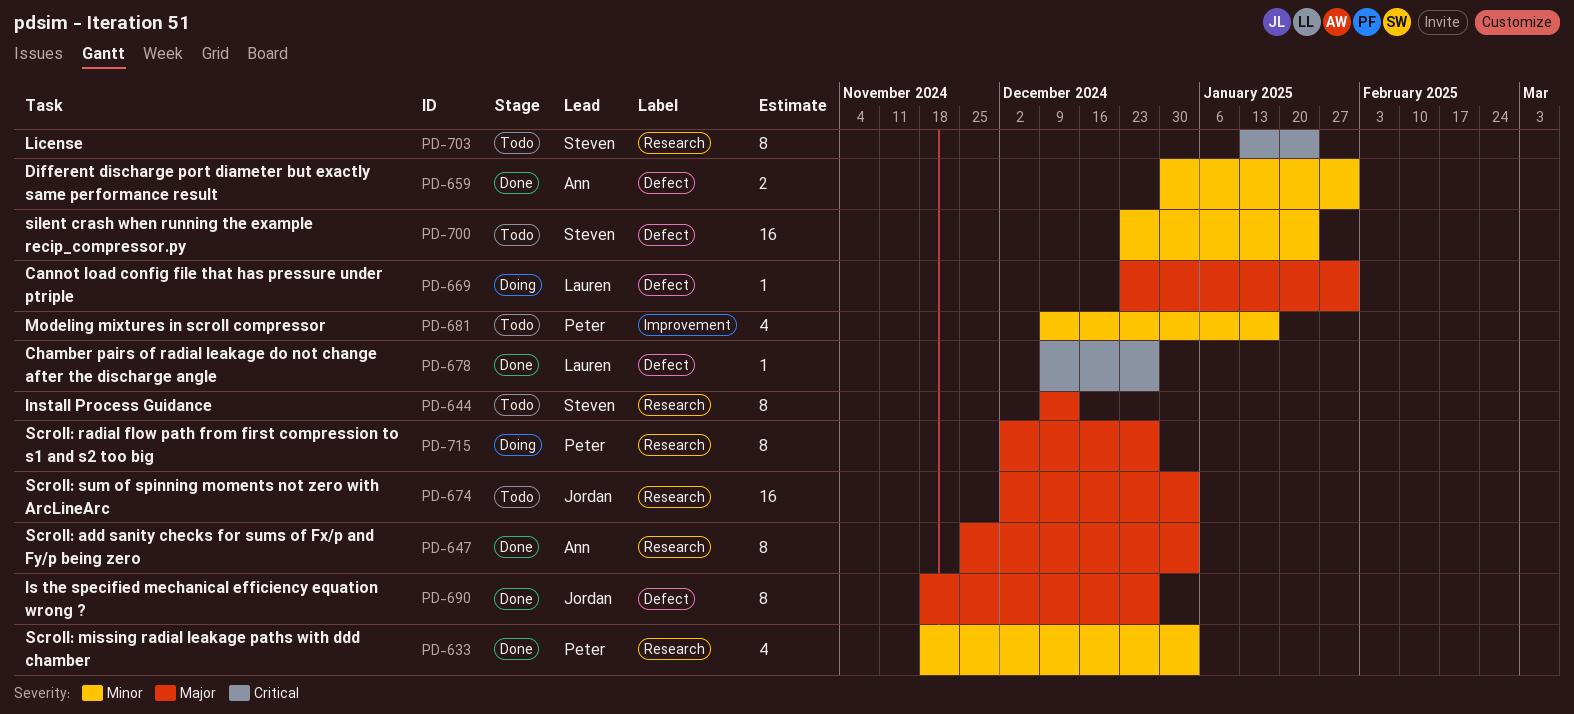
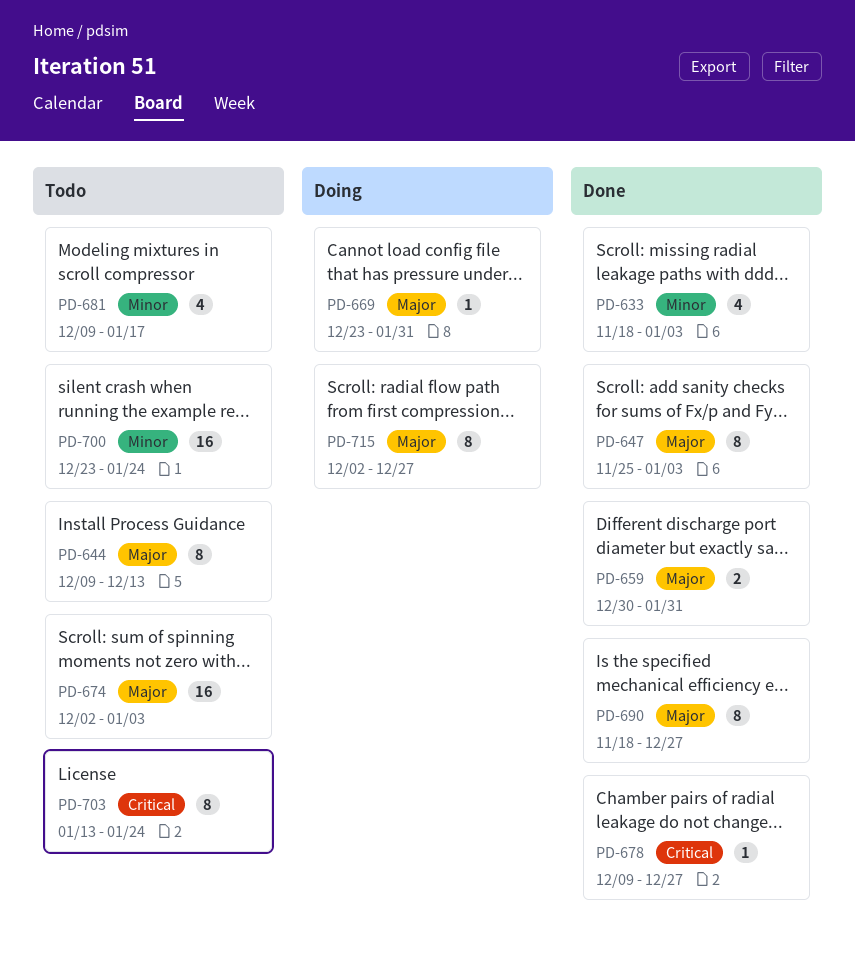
PD-659, priority: Minor -> Major

